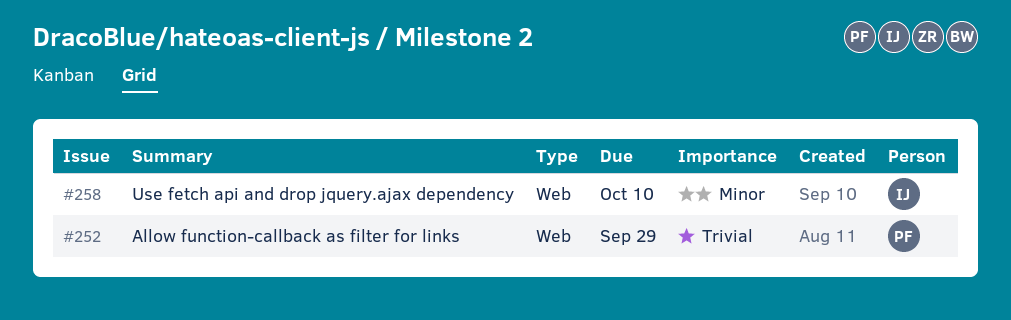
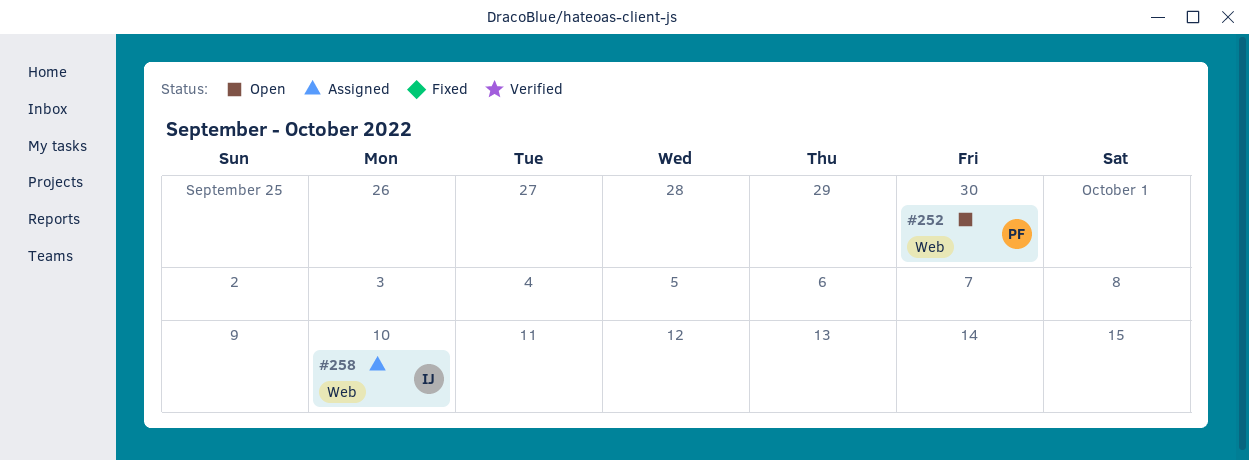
#252, due: Sep 29 -> Sep 30

